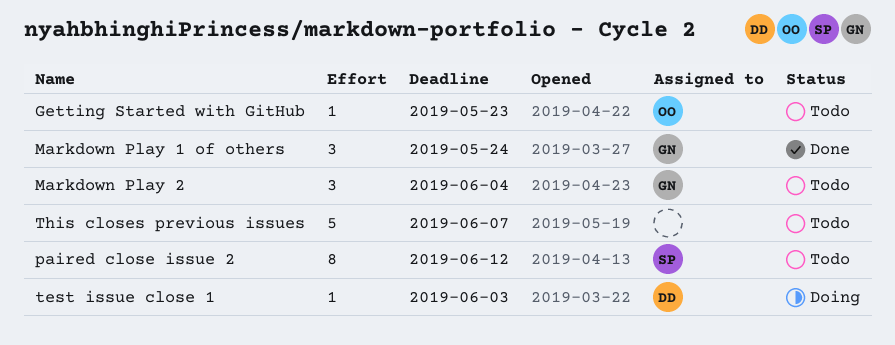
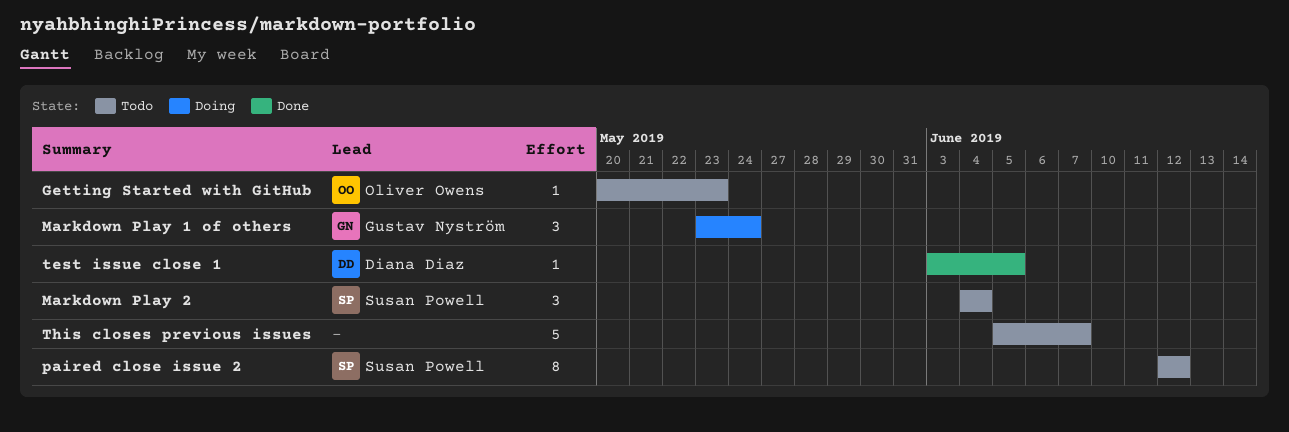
Markdown Play 1 of others, status: Done -> Doing
Markdown Play 2, owner: Gustav Nyström -> Susan Powell
test issue close 1, status: Doing -> Done
test issue close 1, due: Jun 3 -> Jun 5

